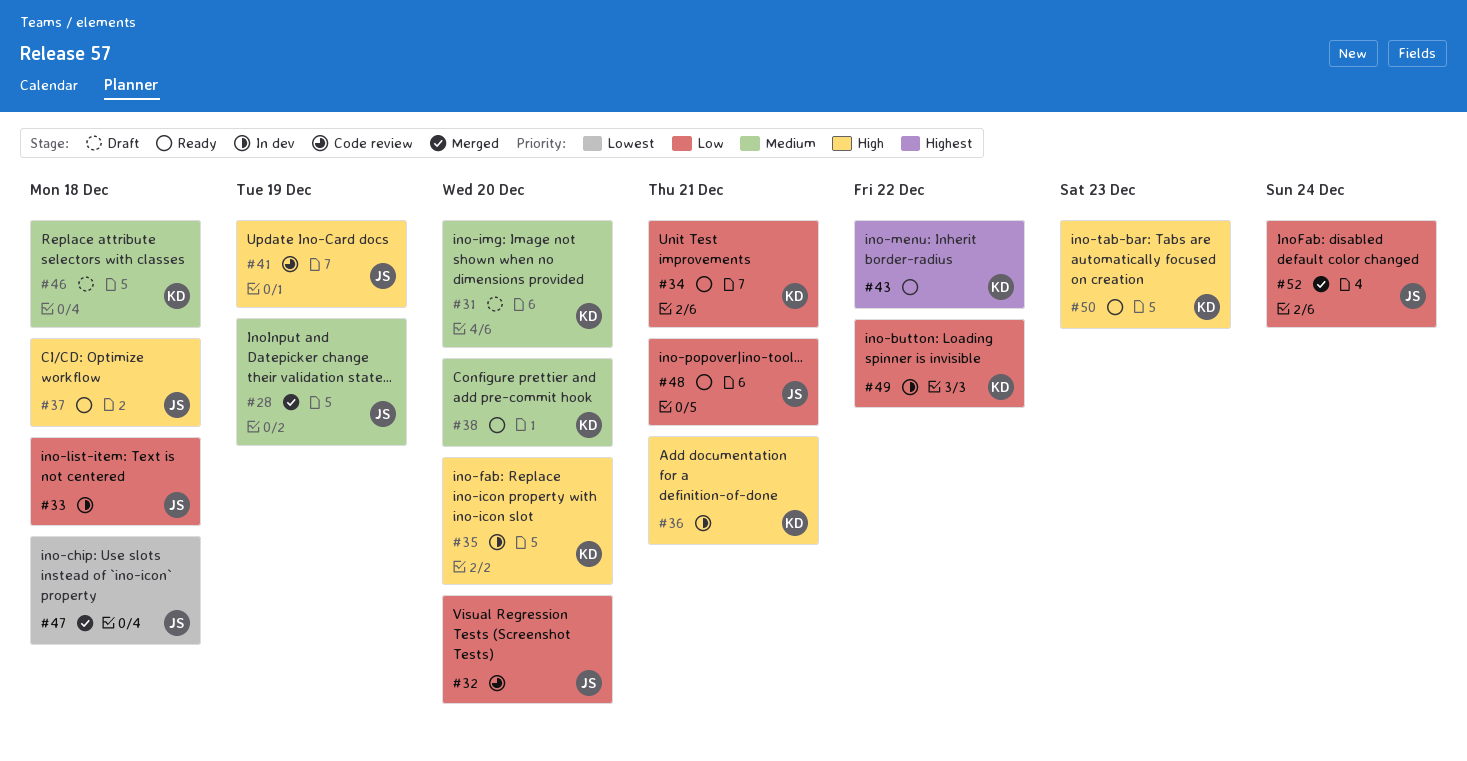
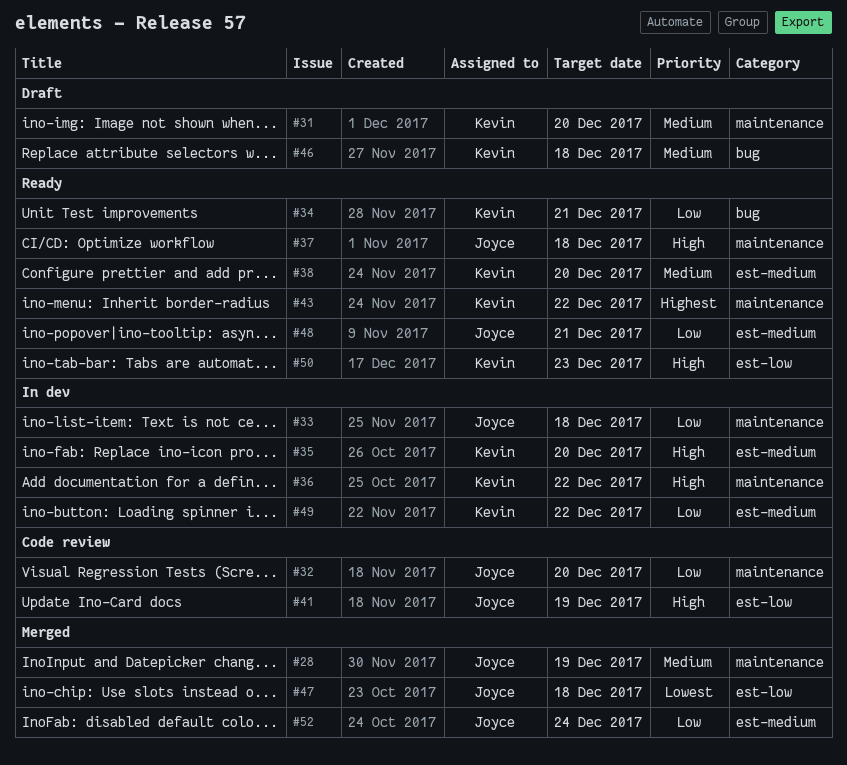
#36, due: Dec 21 -> Dec 22

